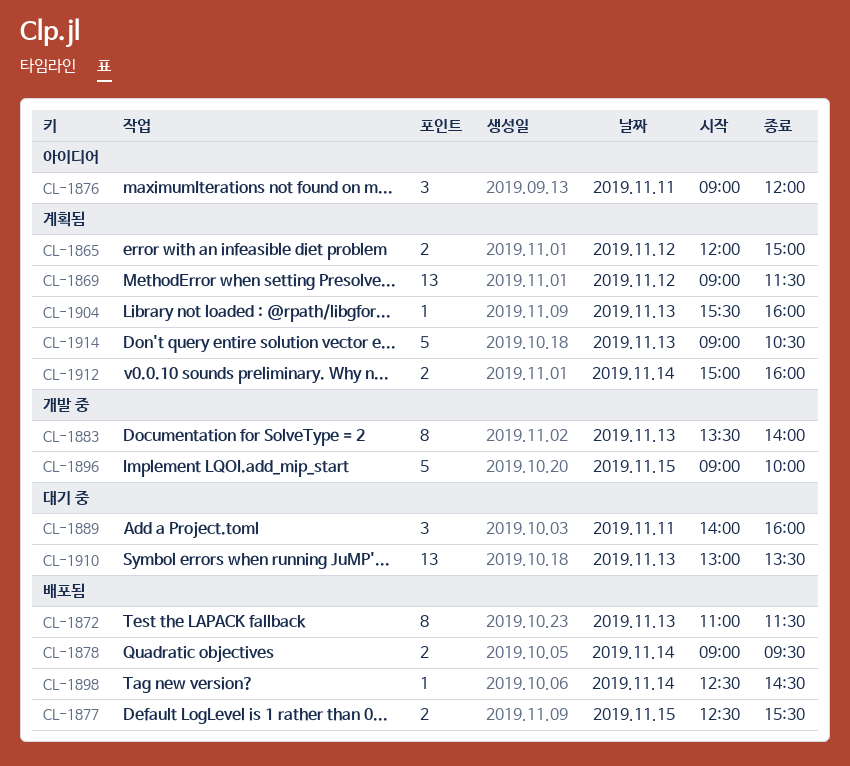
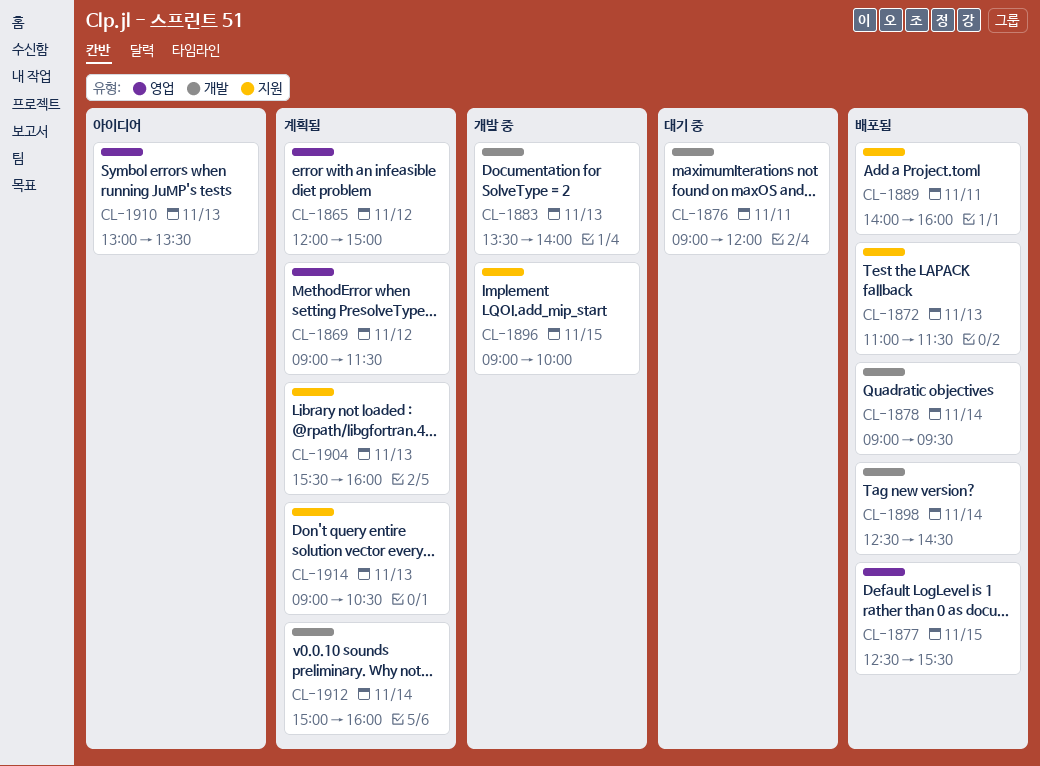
CL-1876, status: 아이디어 -> 대기 중
CL-1889, status: 대기 중 -> 배포됨
CL-1910, status: 대기 중 -> 아이디어

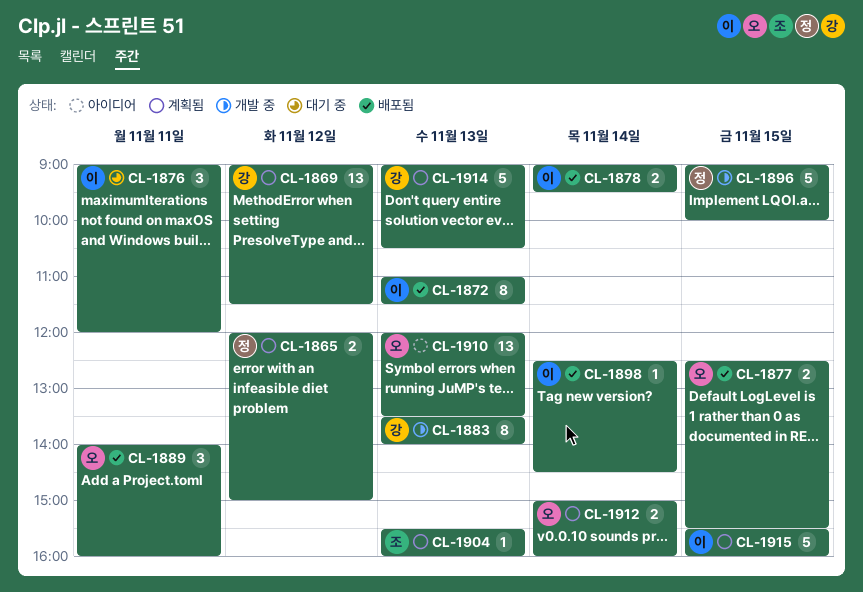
CL-1910, begins: 13:00 -> 12:00
CL-1915: none -> present

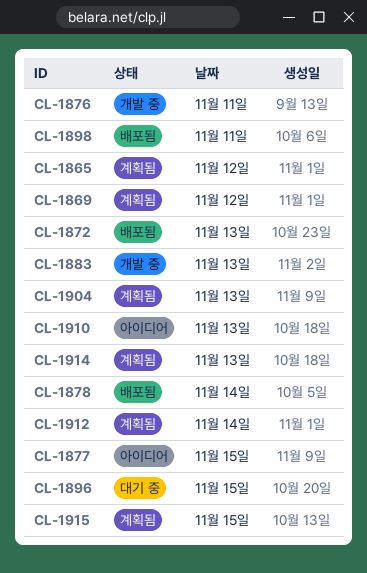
CL-1876, status: 대기 중 -> 개발 중
CL-1877, status: 배포됨 -> 아이디어
CL-1889: present -> none
CL-1896, status: 개발 중 -> 대기 중
CL-1898, day: Nov 14 -> Nov 11

